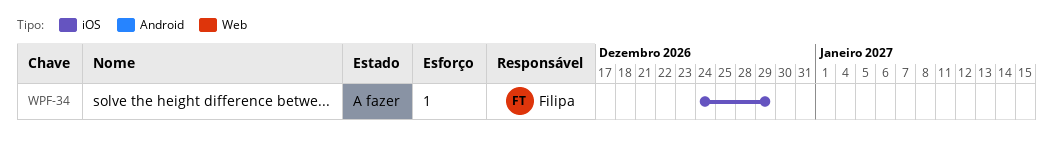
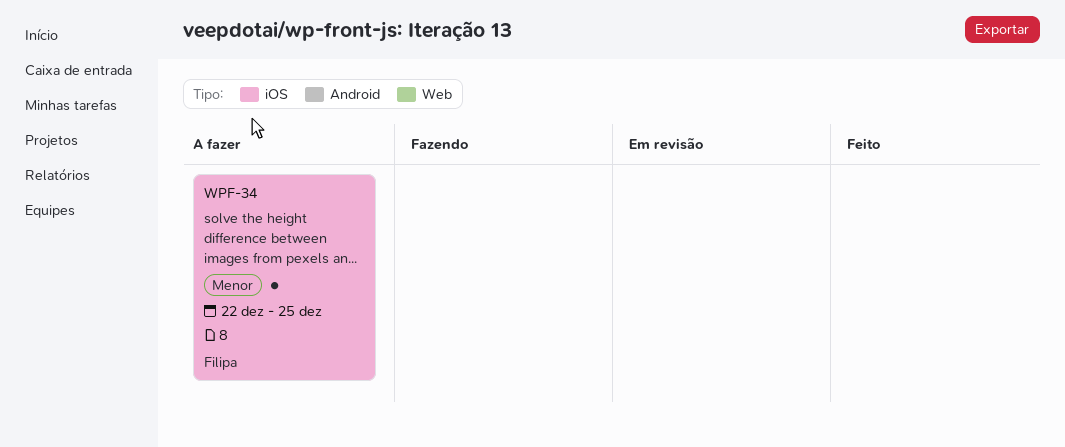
WPF-34, start: Dec 24 -> Dec 22
WPF-34, due: Dec 29 -> Dec 25

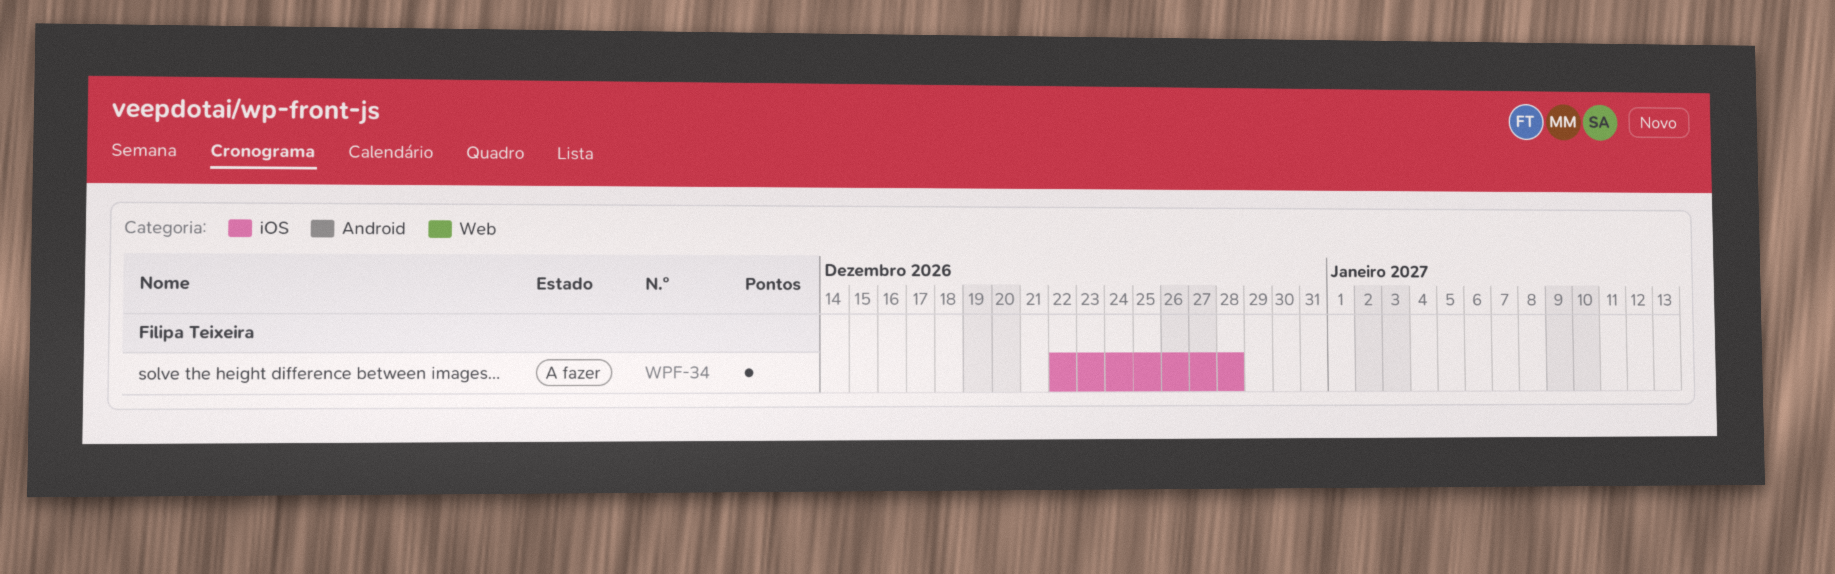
WPF-34, due: Dec 25 -> Dec 28

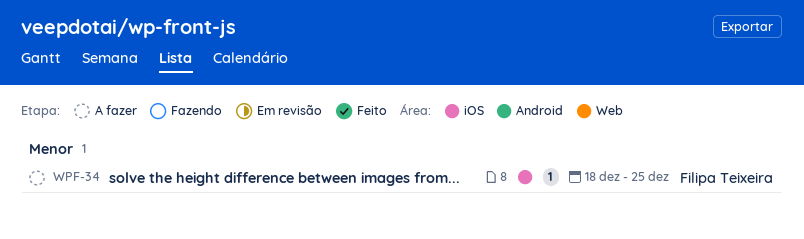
WPF-34, start: Dec 22 -> Dec 18
WPF-34, due: Dec 28 -> Dec 25

